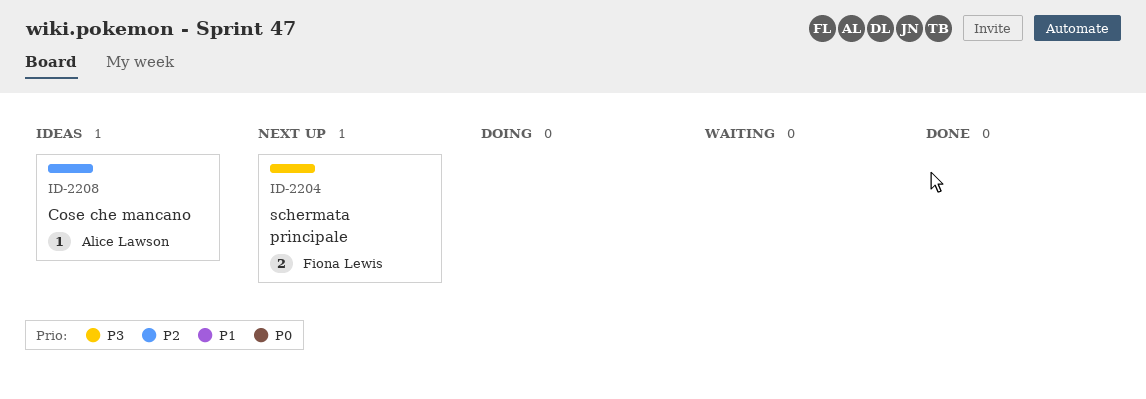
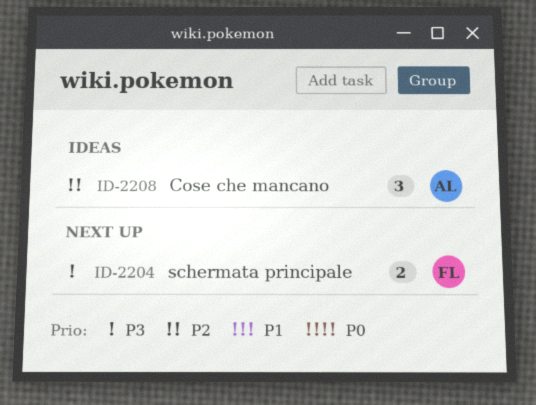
ID-2208, estimate: 1 -> 3

